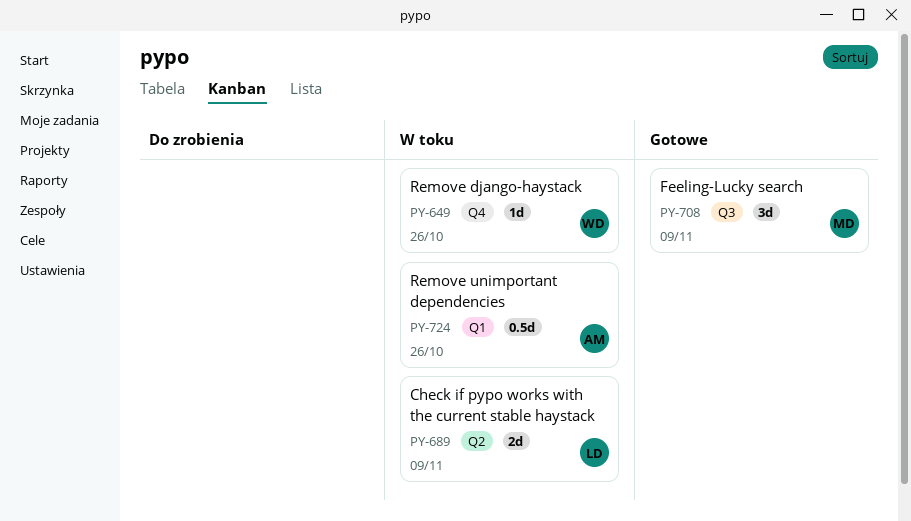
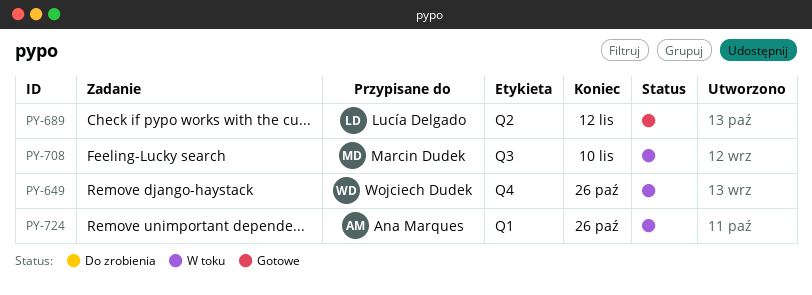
PY-689, status: W toku -> Gotowe
PY-689, due: Nov 9 -> Nov 12
PY-708, status: Gotowe -> W toku
PY-708, due: Nov 9 -> Nov 10

